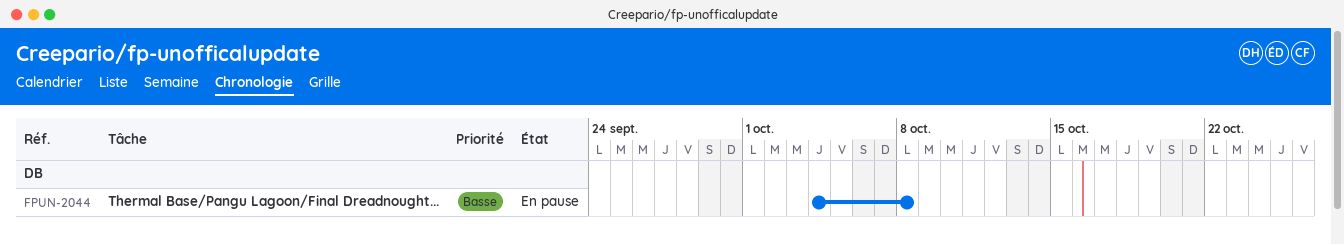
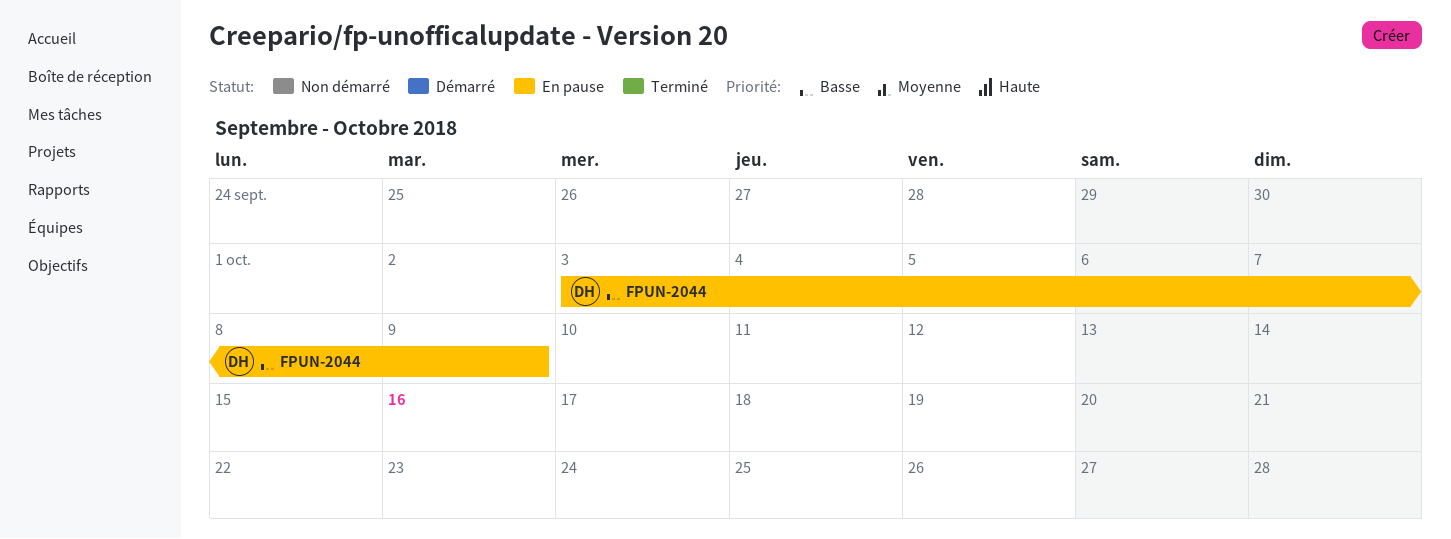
FPUN-2044, start: Oct 4 -> Oct 3
FPUN-2044, due: Oct 8 -> Oct 9

